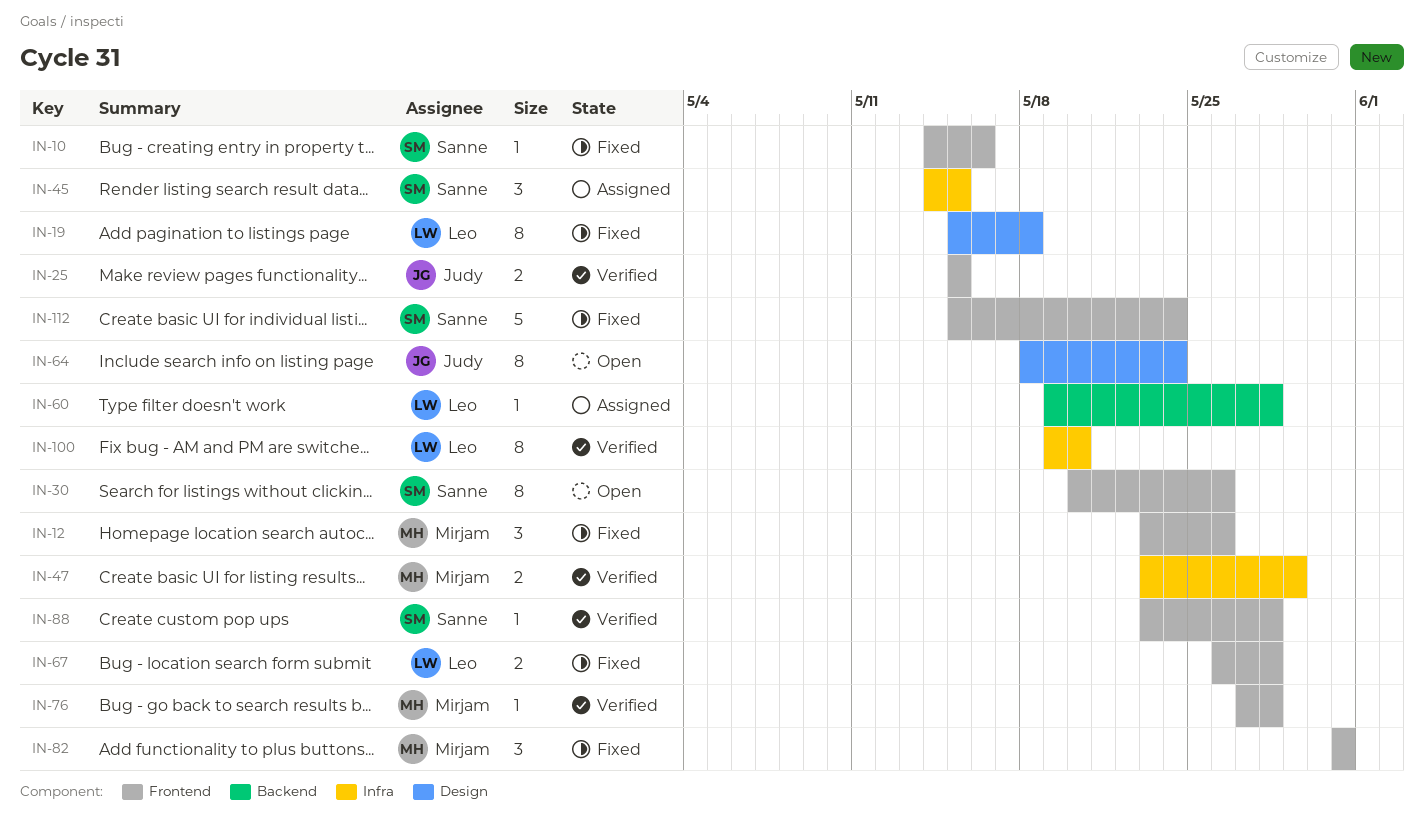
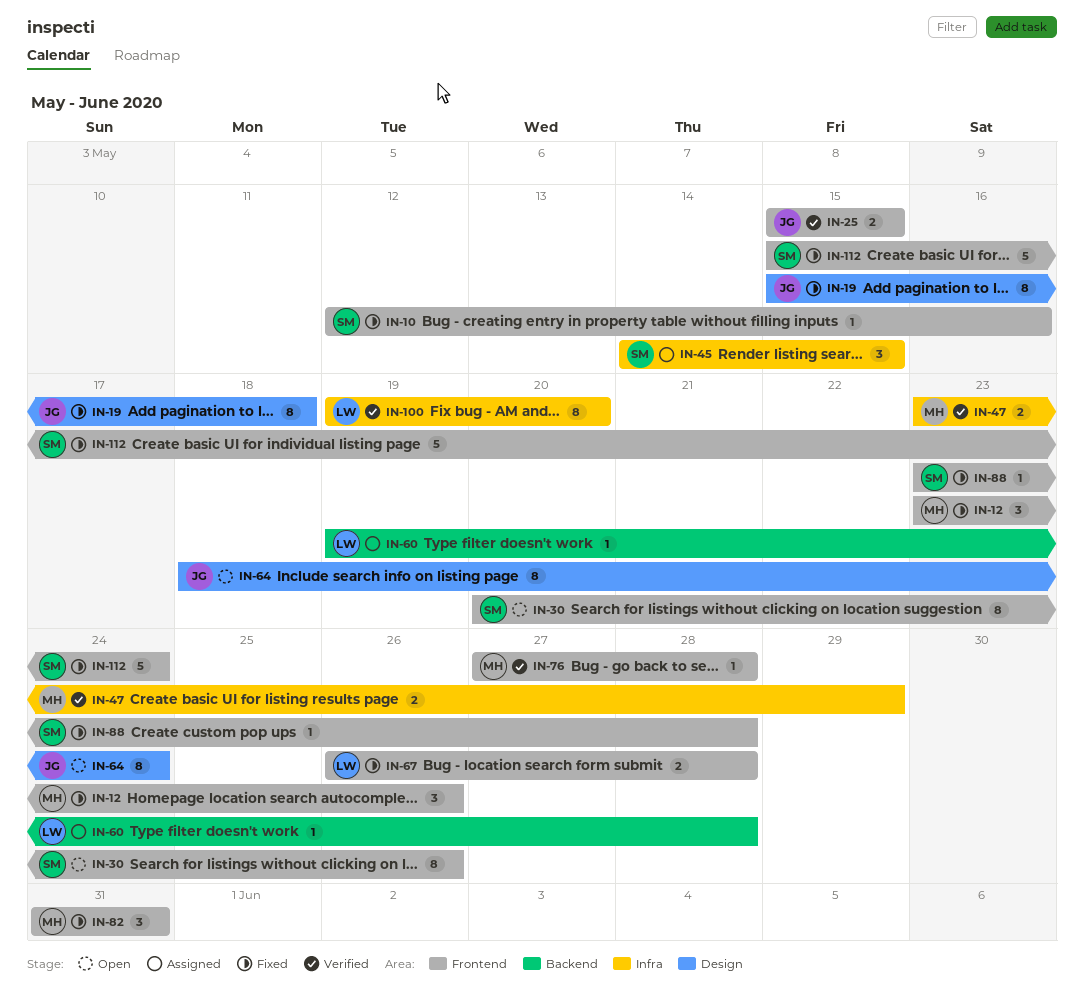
IN-10, start: May 14 -> May 12
IN-19, owner: Leo -> Judy
IN-88, status: Verified -> Fixed

